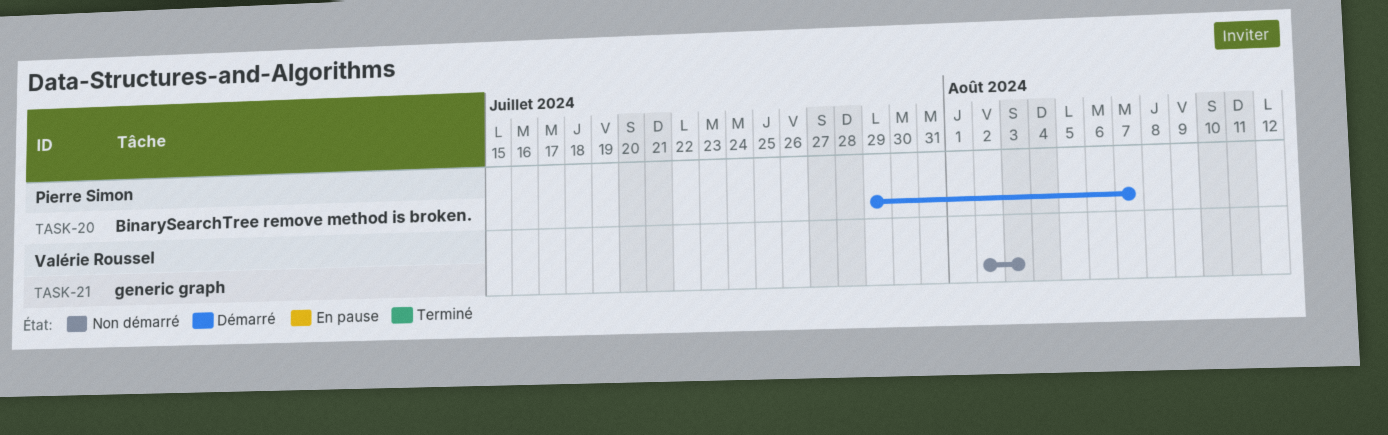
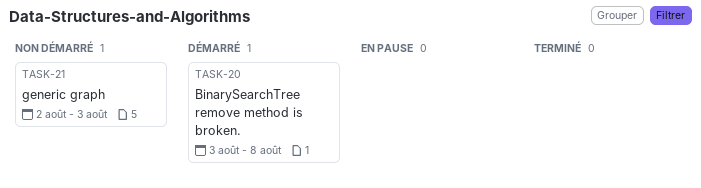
TASK-20, start: Jul 29 -> Aug 3
TASK-20, due: Aug 7 -> Aug 8

